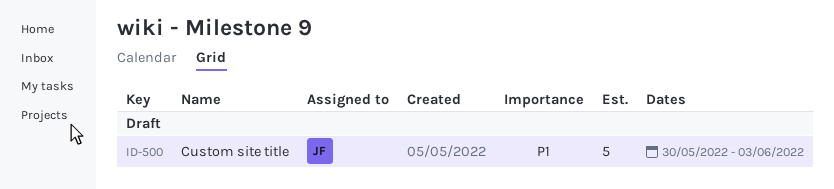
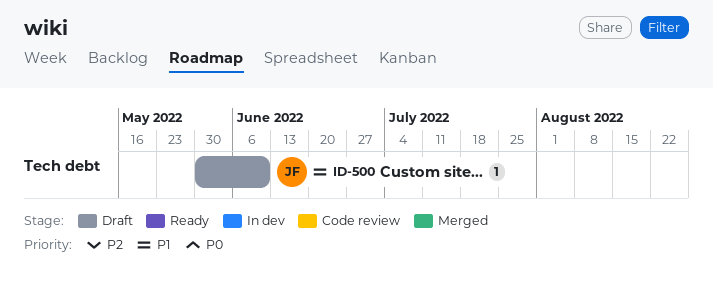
ID-500, estimate: 5 -> 1
ID-500, due: Jun 3 -> Jun 10

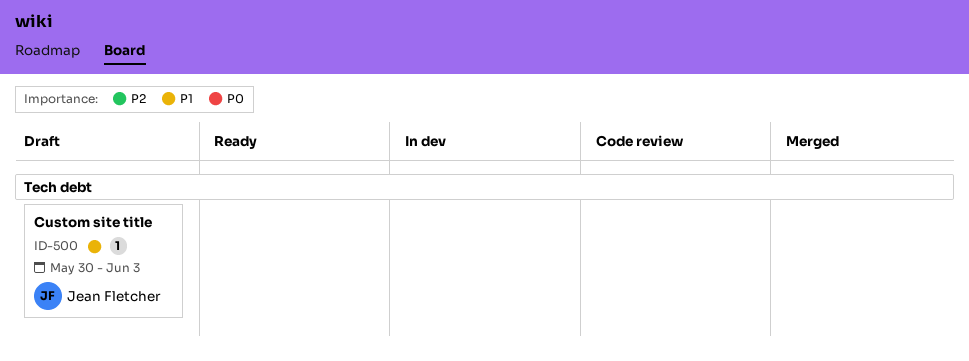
ID-500, due: Jun 10 -> Jun 3

